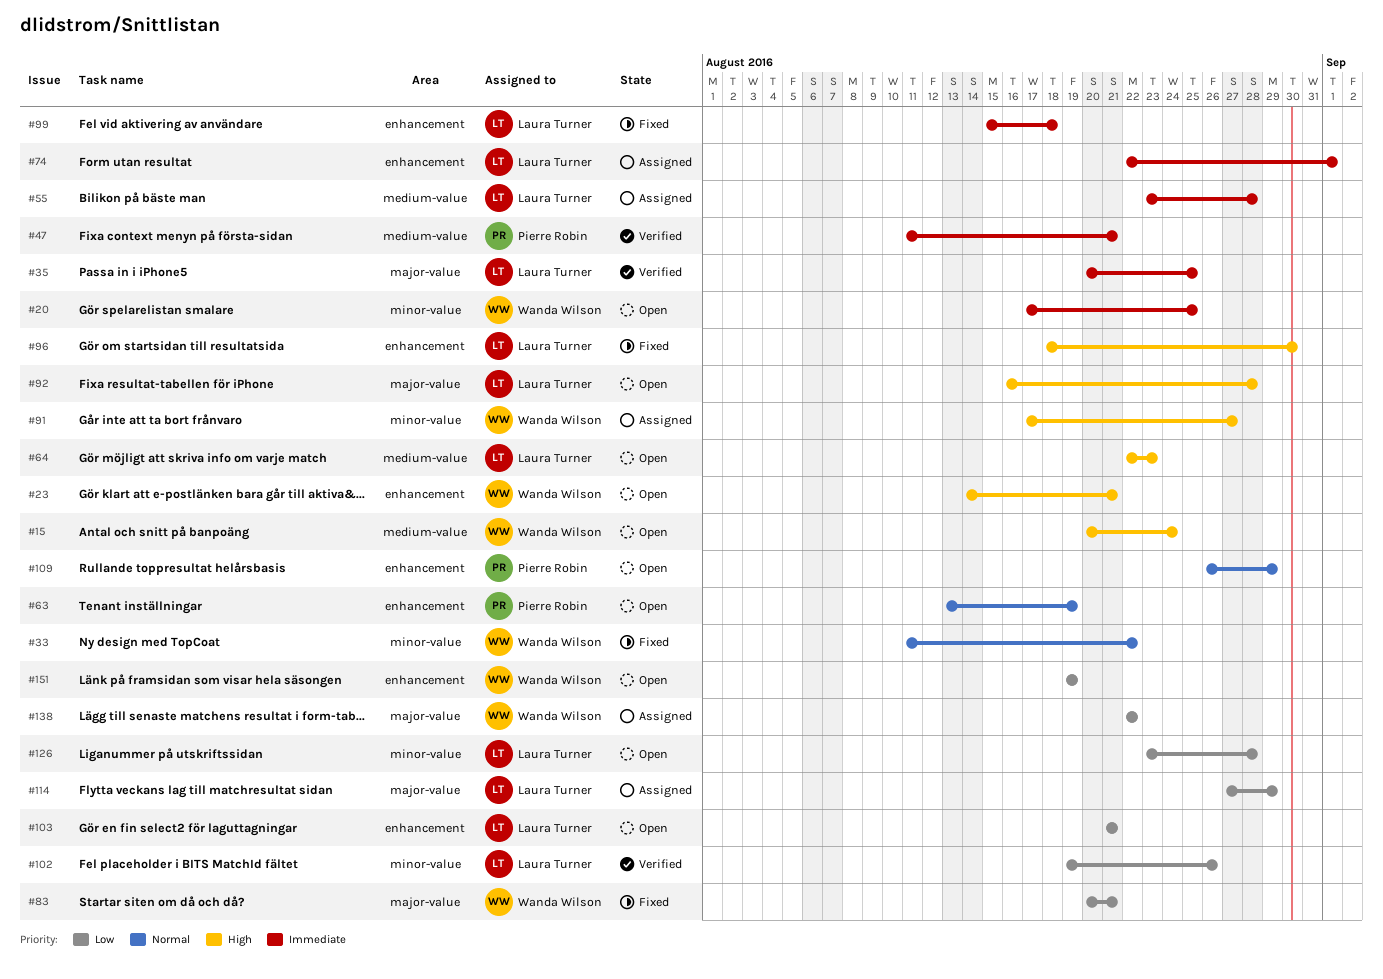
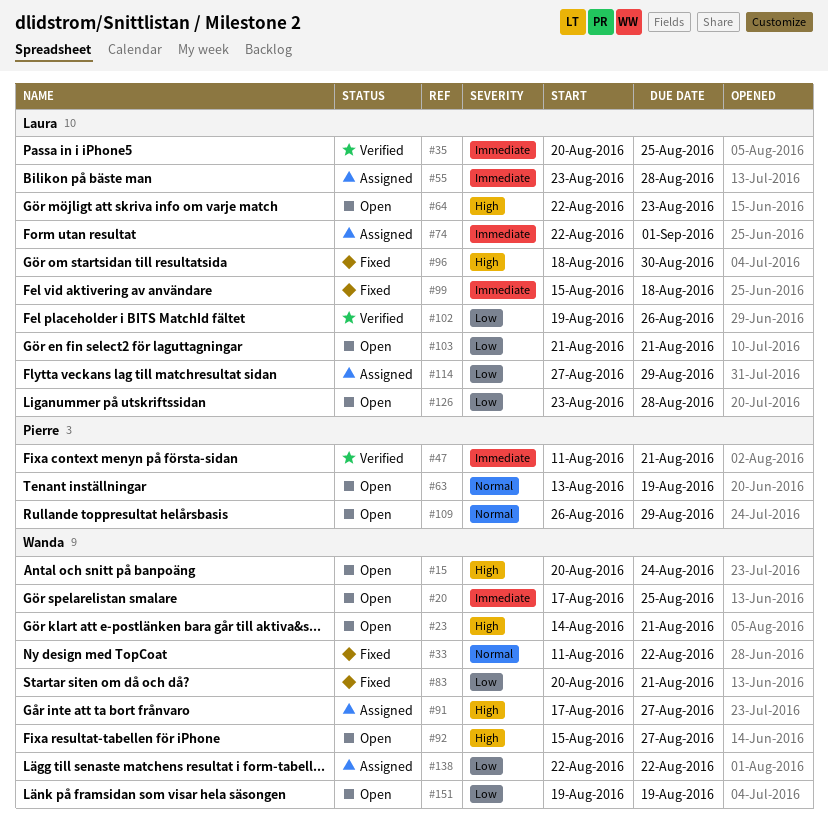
#92, owner: Laura Turner -> Wanda Wilson
#92, start: Aug 16 -> Aug 15
#92, due: Aug 28 -> Aug 27

